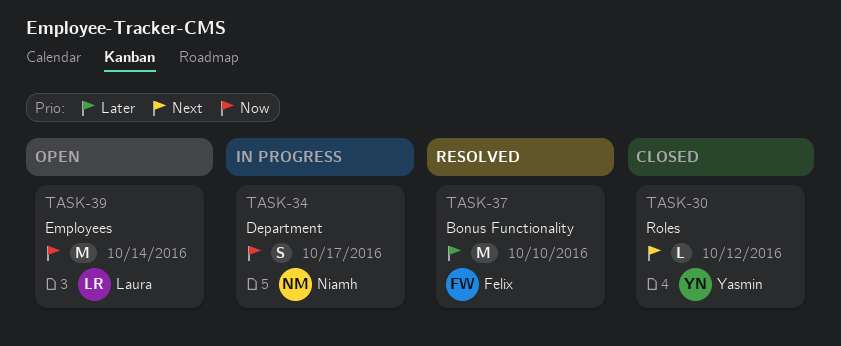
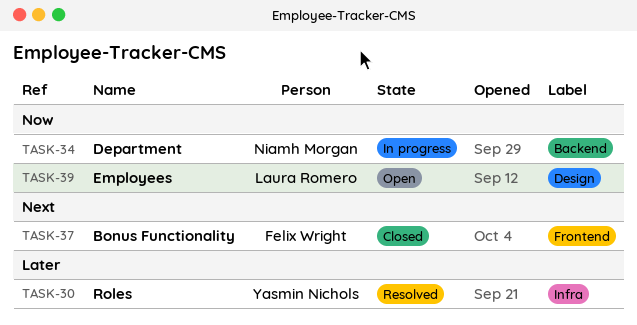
TASK-30, status: Closed -> Resolved
TASK-30, priority: Next -> Later
TASK-37, status: Resolved -> Closed
TASK-37, priority: Later -> Next

